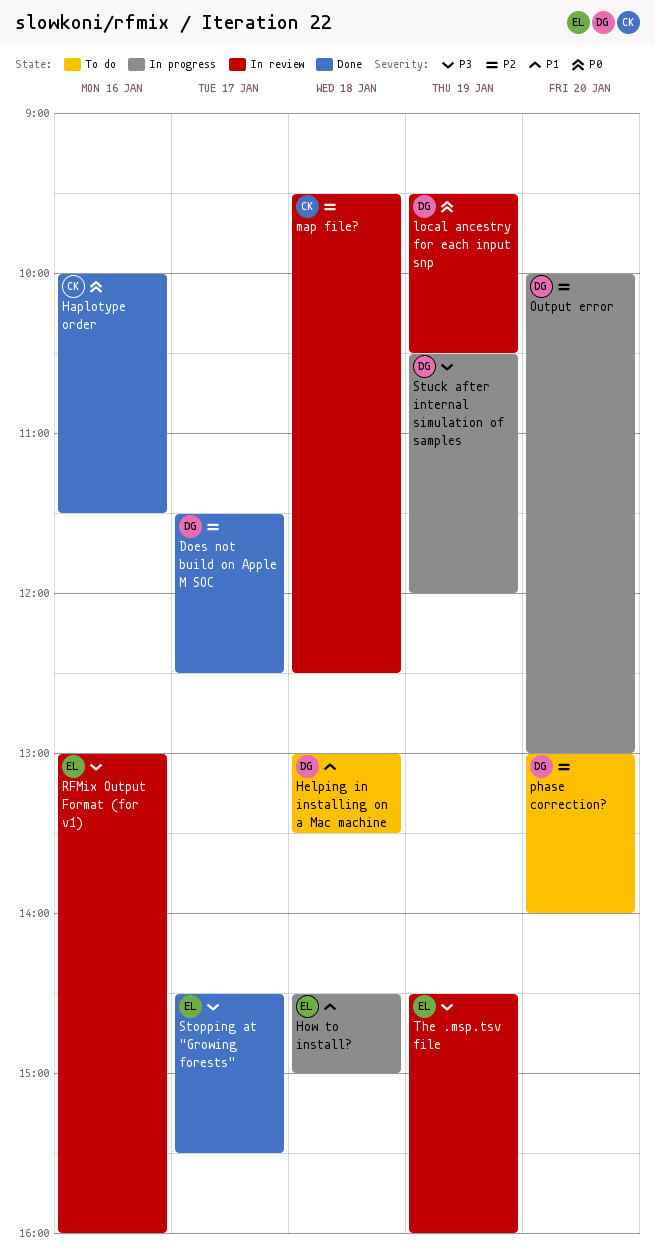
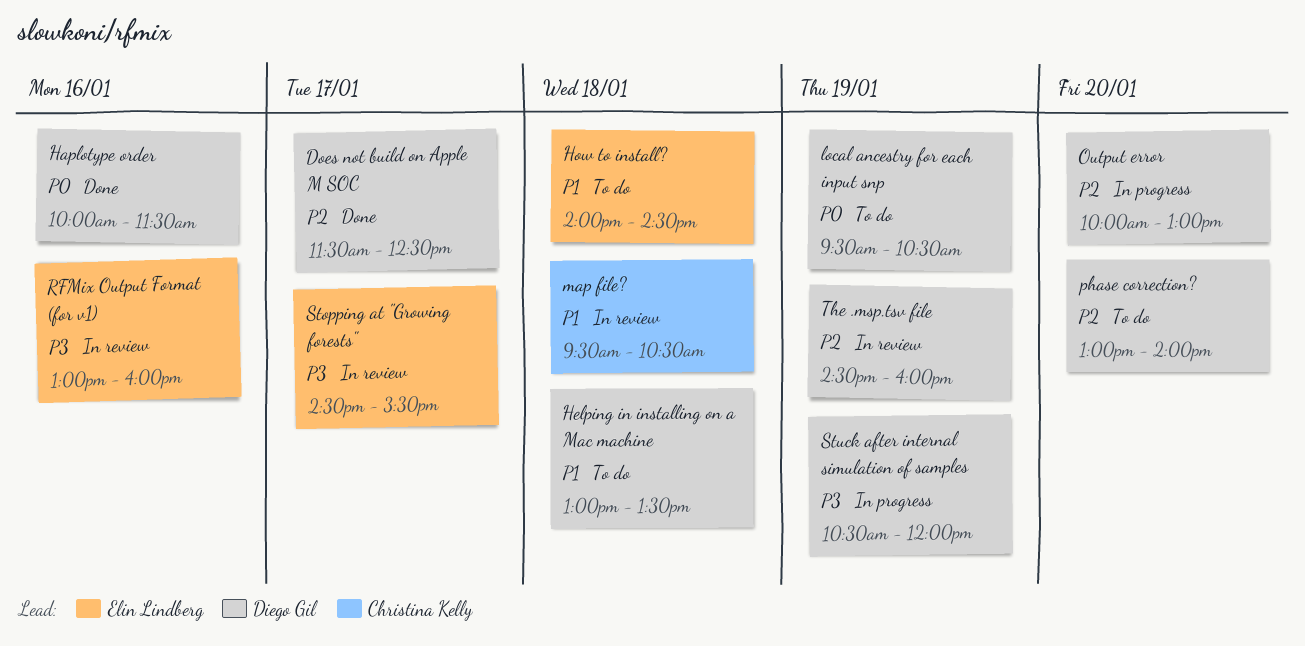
Haplotype order, owner: Christina Kelly -> Diego Gil
How to install?, status: In progress -> To do
How to install?, begins: 14:30 -> 14:00
How to install?, ends: 15:00 -> 14:30
local ancestry for each input snp, status: In review -> To do
map file?, priority: P2 -> P1
map file?, ends: 12:30 -> 10:30
Stopping at "Growing forests", status: Done -> In review
The .msp.tsv file, owner: Elin Lindberg -> Diego Gil
The .msp.tsv file, priority: P3 -> P2

